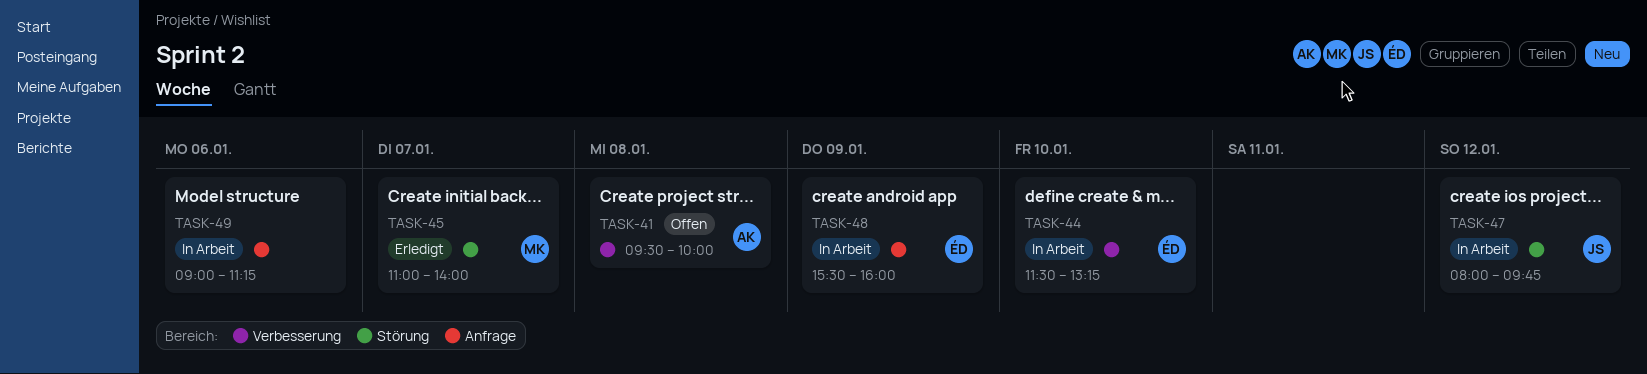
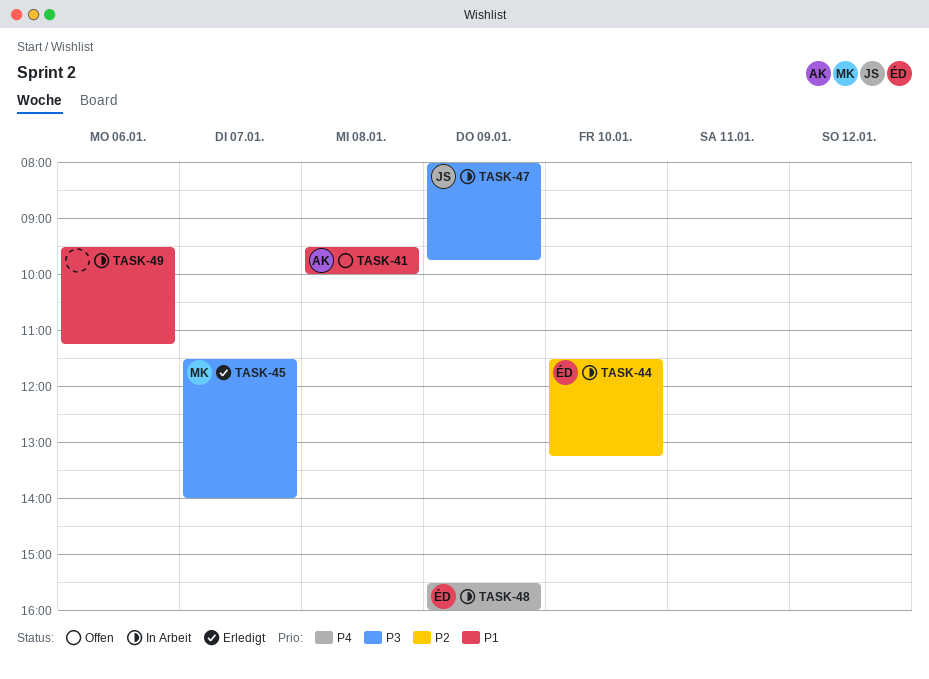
TASK-45, begins: 11:00 -> 11:30
TASK-47, day: Jan 12 -> Jan 9
TASK-49, begins: 09:00 -> 09:30

